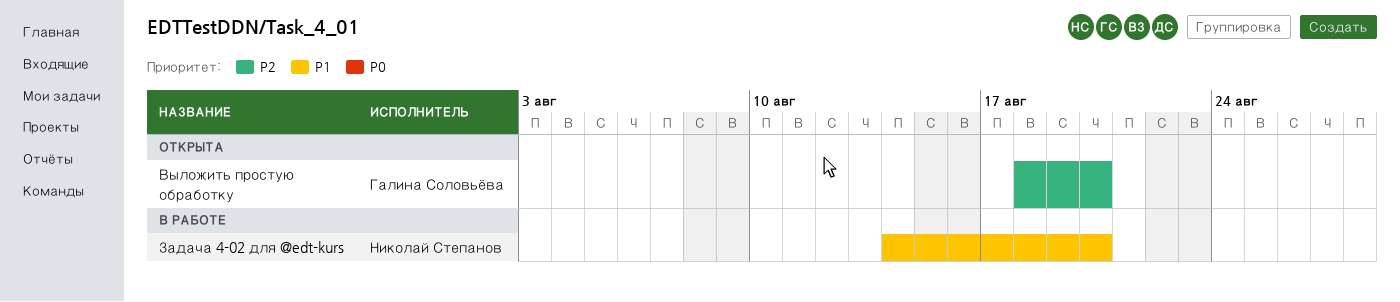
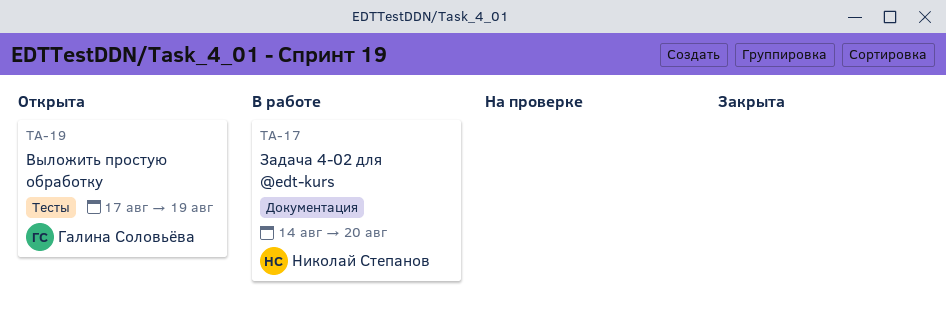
Выложить простую обработку, start: Aug 18 -> Aug 17
Выложить простую обработку, due: Aug 20 -> Aug 19

